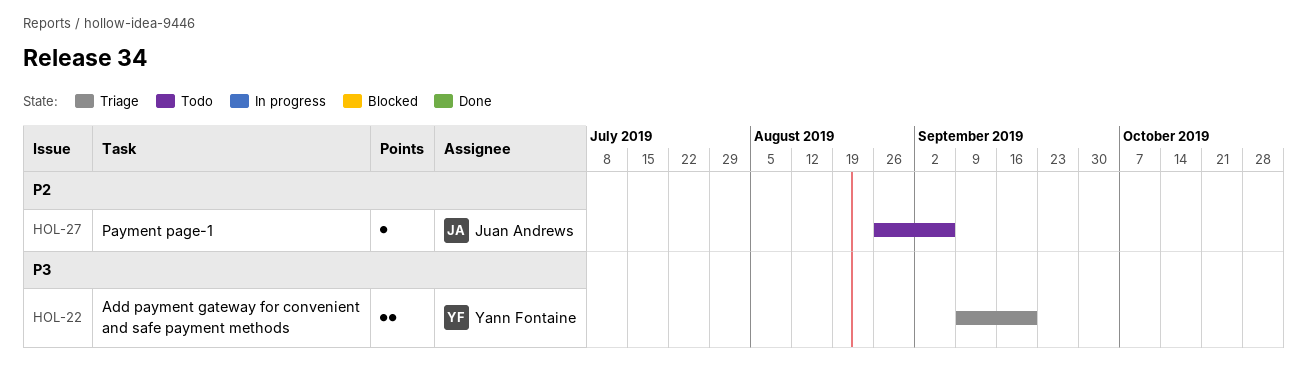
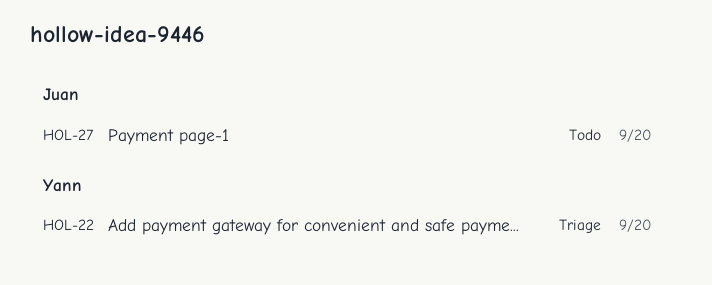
HOL-27, due: Sep 6 -> Sep 20

